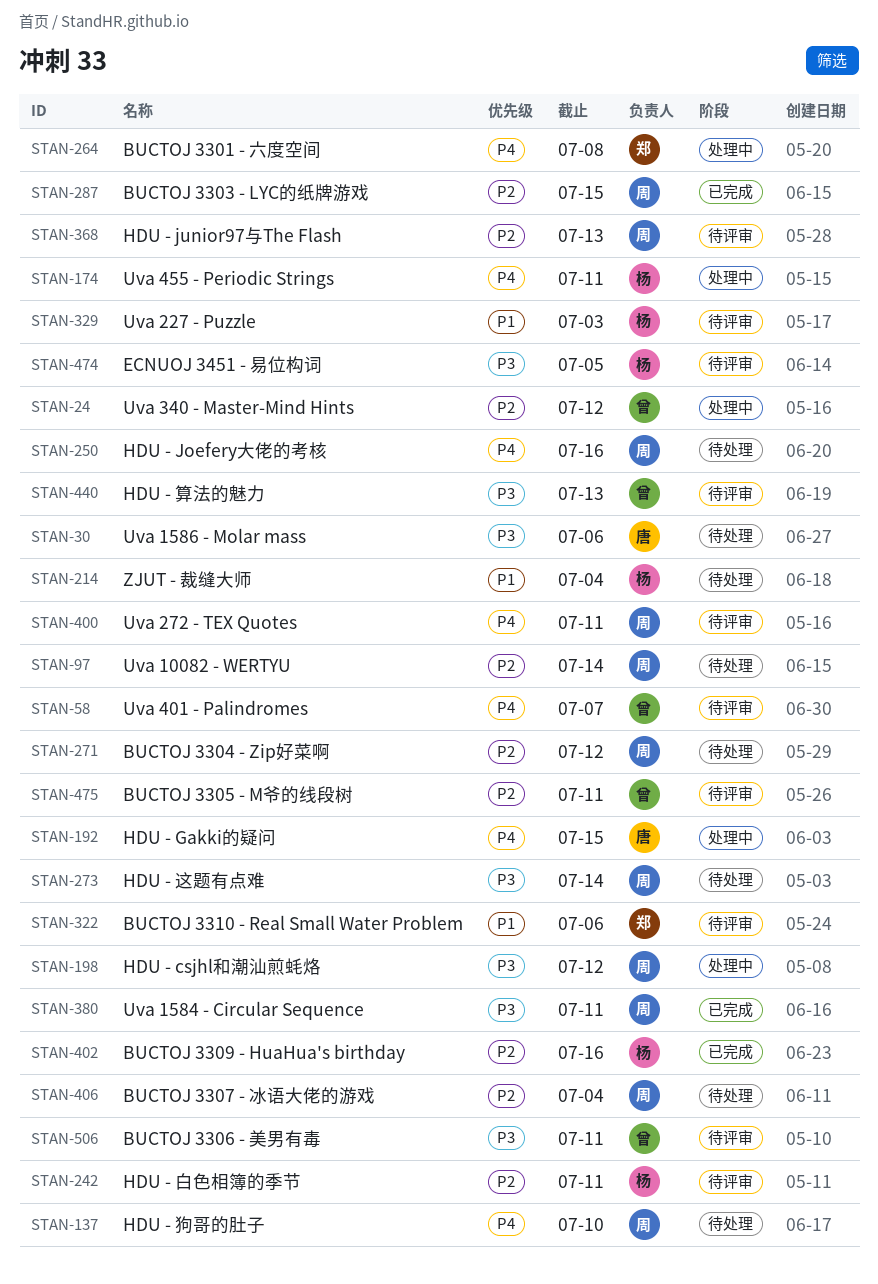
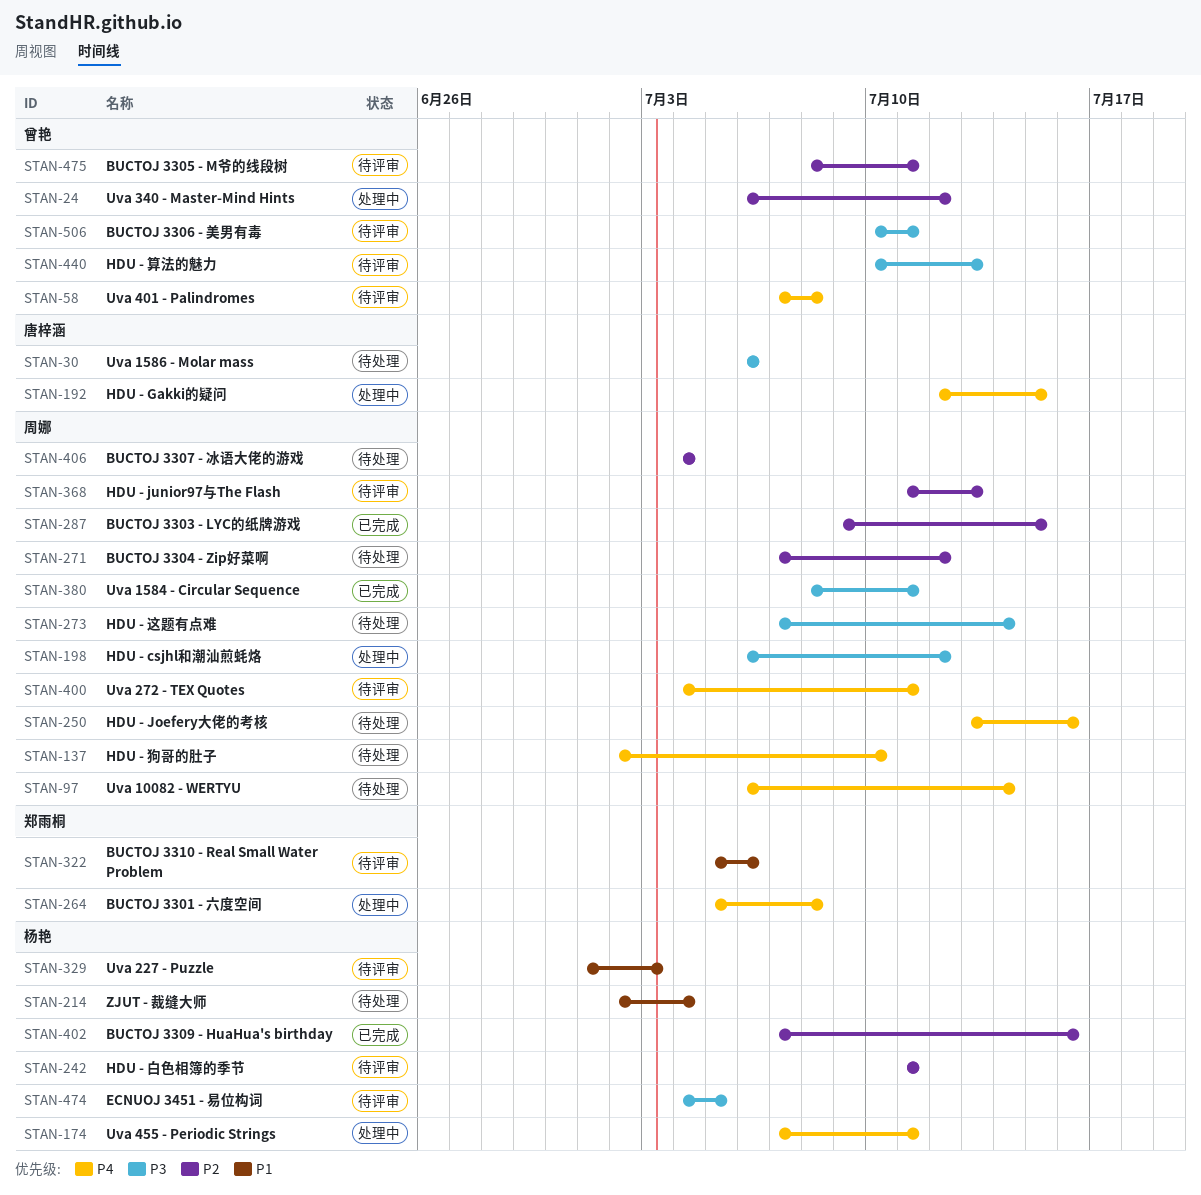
STAN-58, due: Jul 7 -> Jul 8
STAN-97, priority: P2 -> P4

